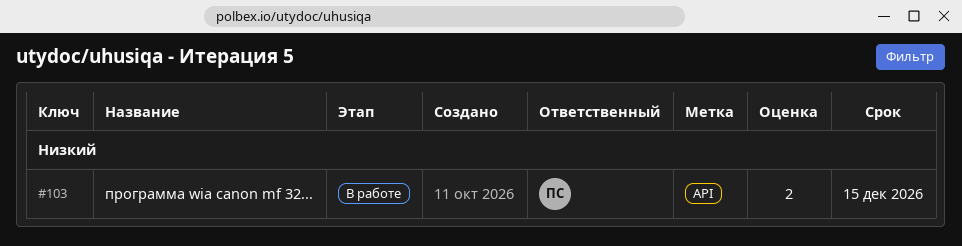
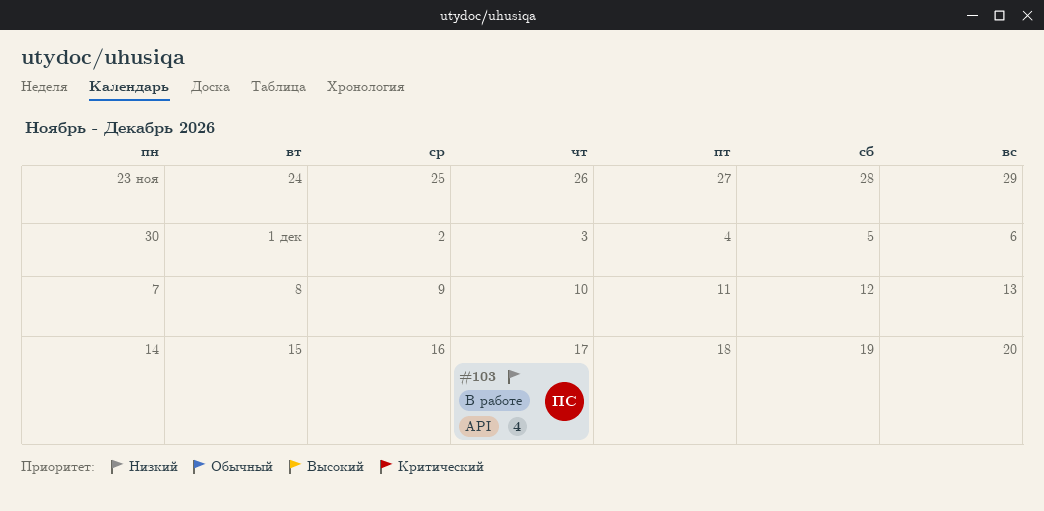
#103, estimate: 2 -> 4
#103, due: Dec 15 -> Dec 17

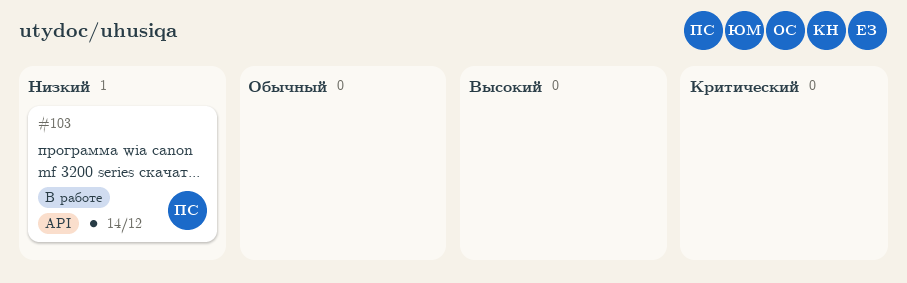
#103, estimate: 4 -> 1
#103, due: Dec 17 -> Dec 14

